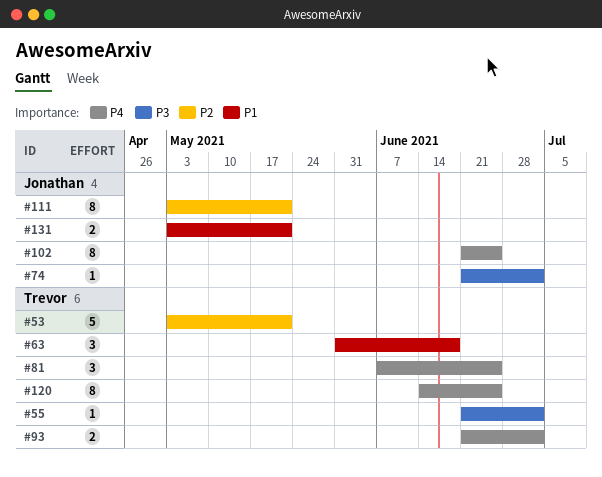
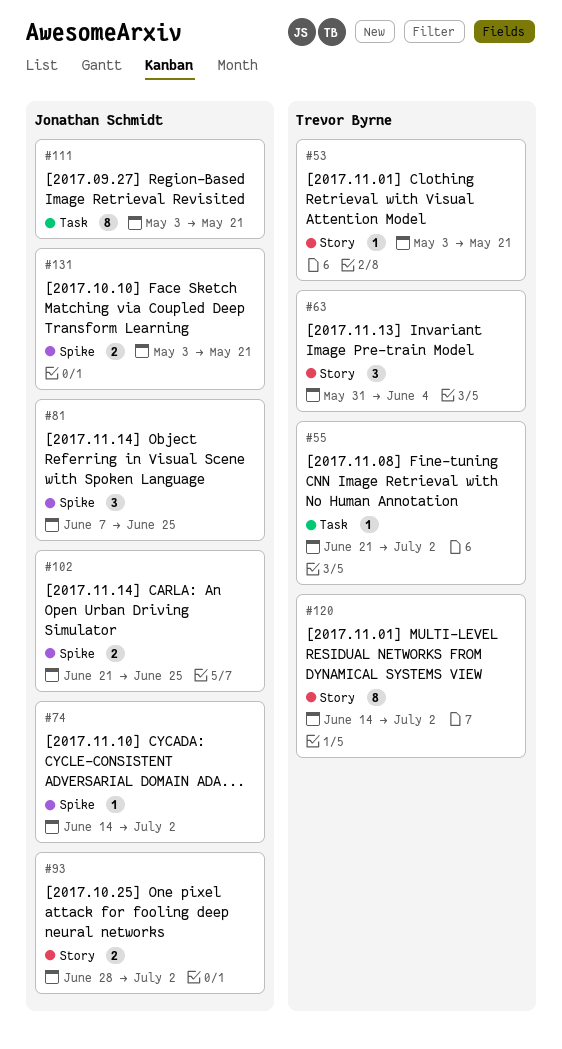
#53, estimate: 5 -> 1
#63, due: Jun 18 -> Jun 4
#74, start: Jun 21 -> Jun 14
#81, owner: Trevor Byrne -> Jonathan Schmidt
#93, owner: Trevor Byrne -> Jonathan Schmidt
#93, start: Jun 21 -> Jun 28
#102, estimate: 8 -> 2
#120, due: Jun 25 -> Jul 2

